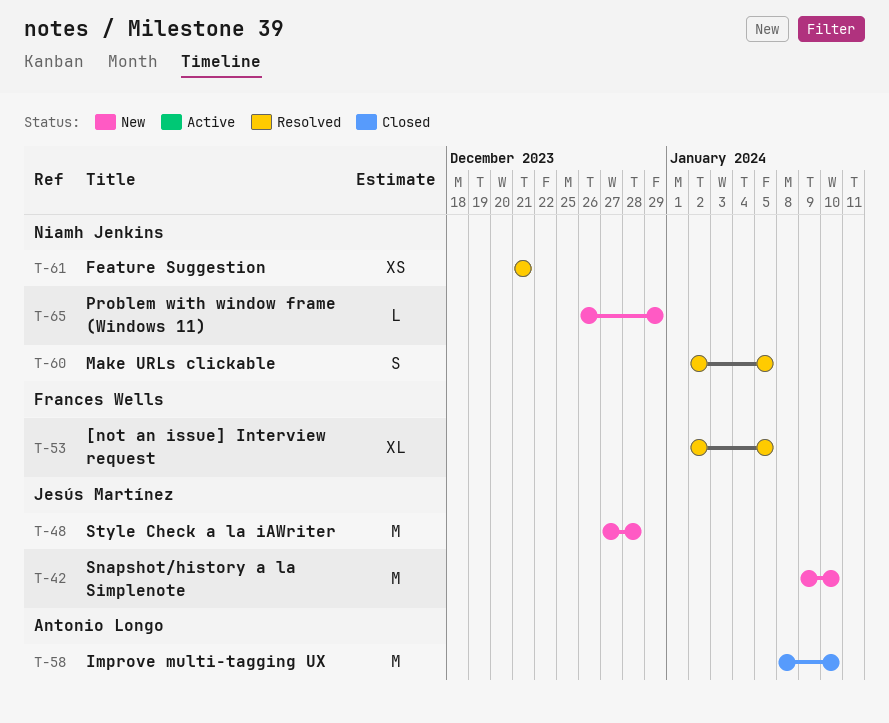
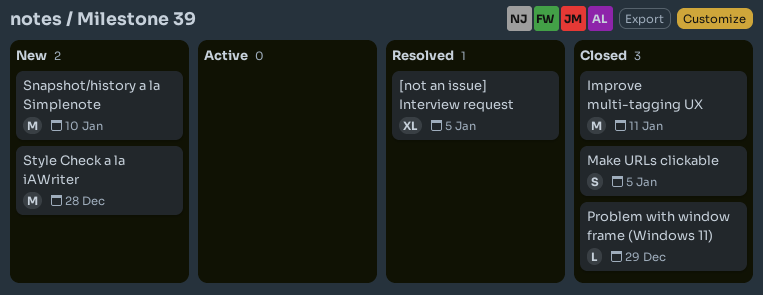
Feature Suggestion: present -> none
Improve multi-tagging UX, due: Jan 10 -> Jan 11
Make URLs clickable, status: Resolved -> Closed
Problem with window frame (Windows 11), status: New -> Closed

